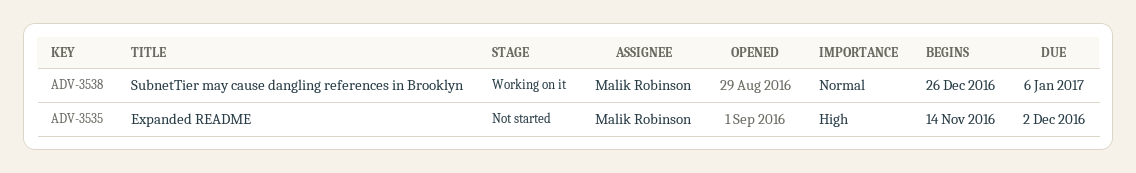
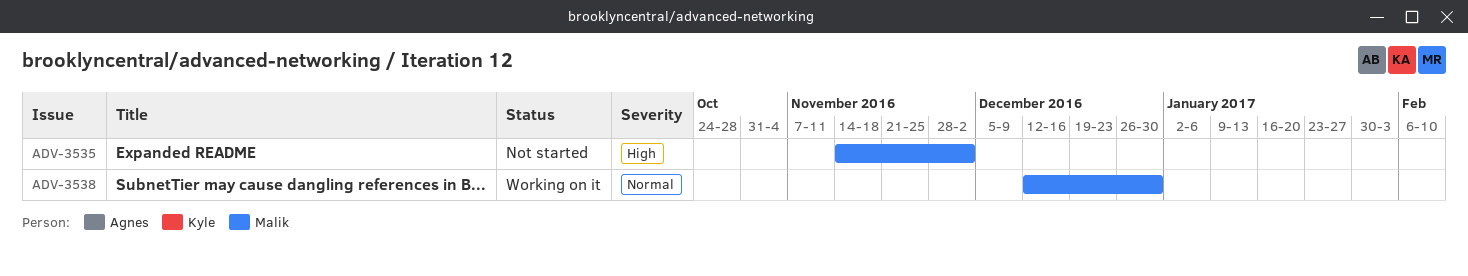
ADV-3538, start: Dec 26 -> Dec 12
ADV-3538, due: Jan 6 -> Dec 30

